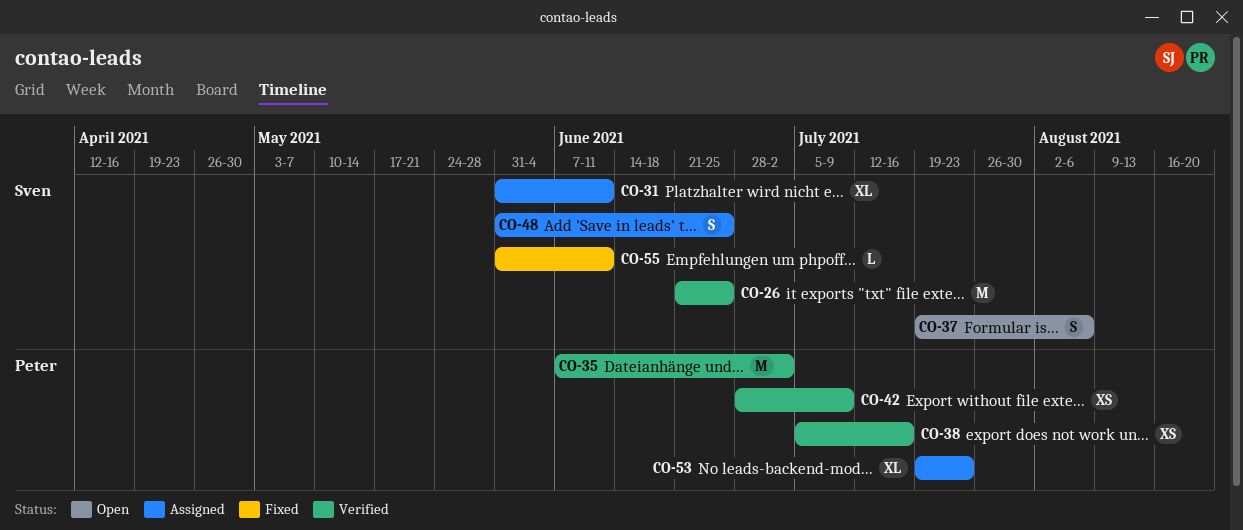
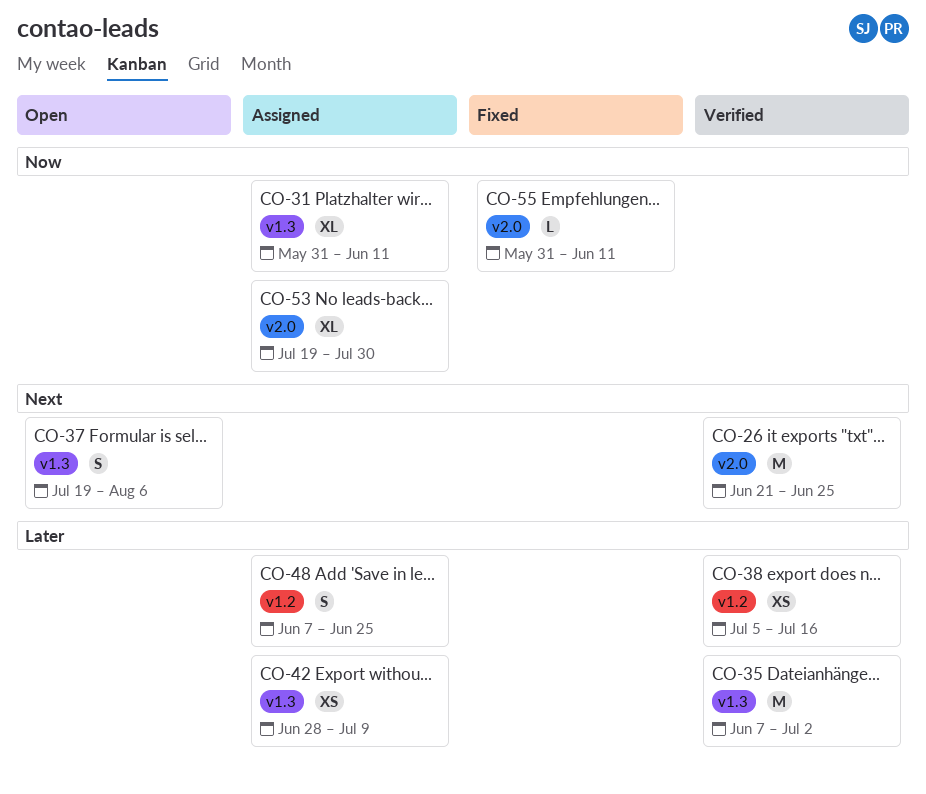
CO-42, status: Verified -> Assigned
CO-48, start: May 31 -> Jun 7
CO-53, due: Jul 23 -> Jul 30

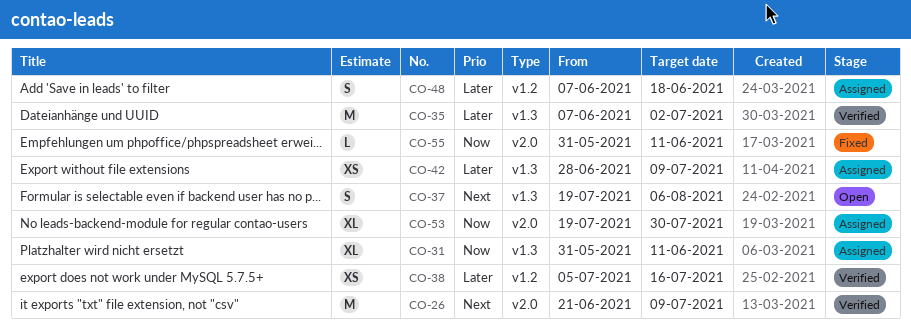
CO-26, due: Jun 25 -> Jul 9
CO-48, due: Jun 25 -> Jun 18

